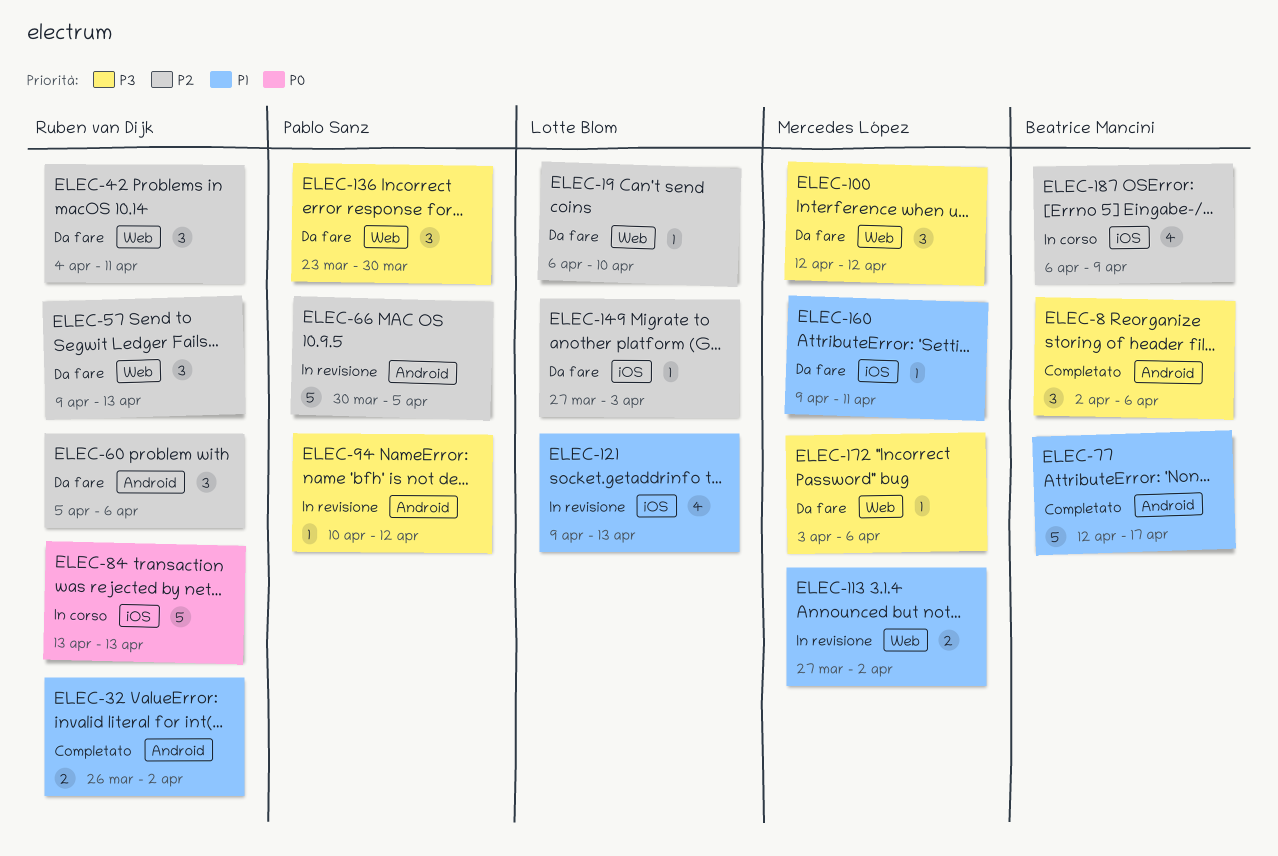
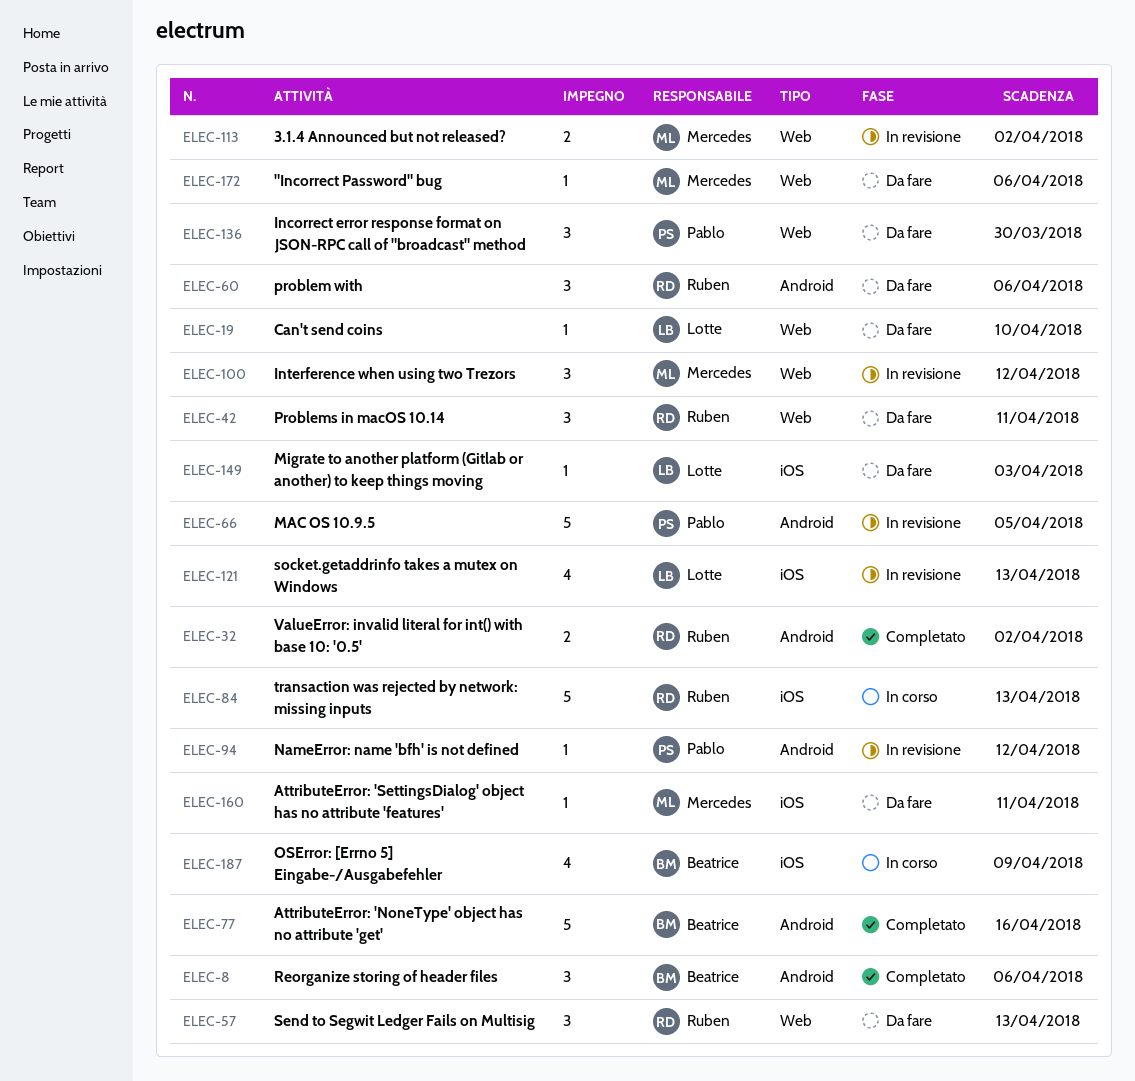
ELEC-77, due: Apr 17 -> Apr 16
ELEC-100, status: Da fare -> In revisione

